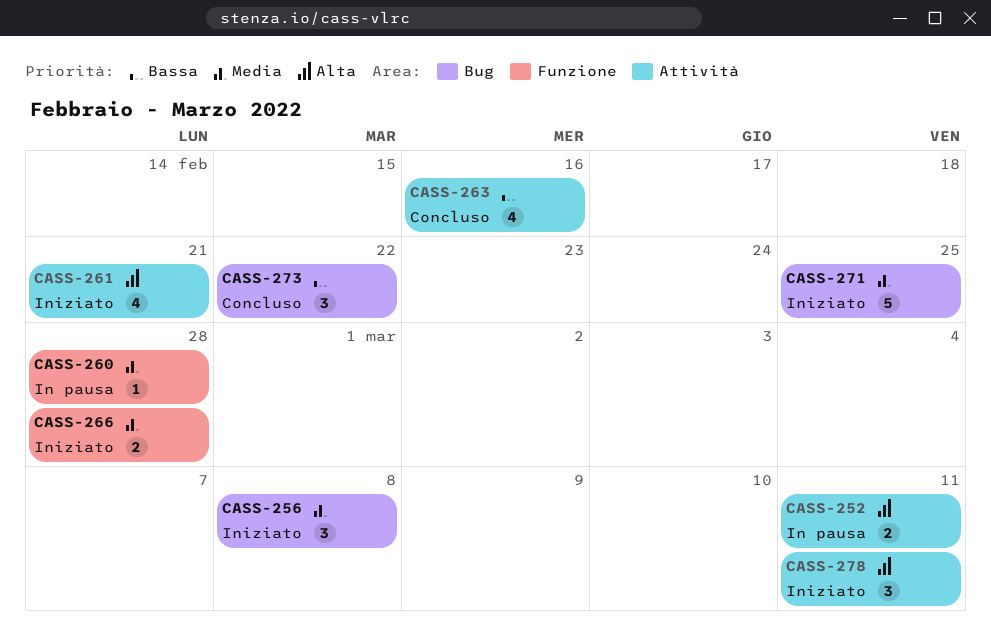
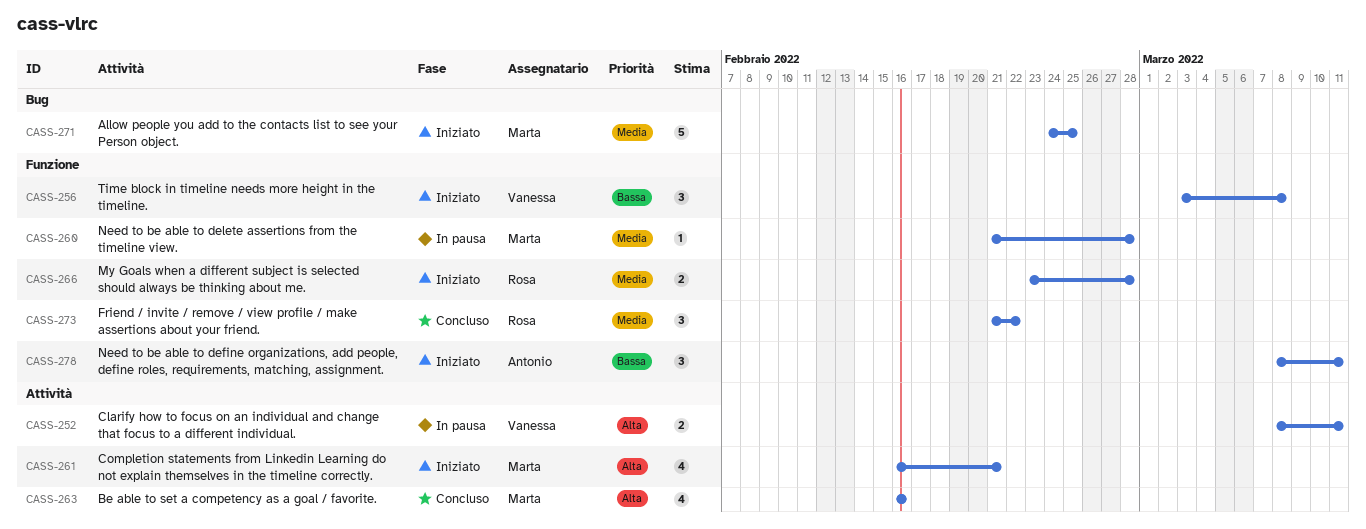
CASS-256, priority: Media -> Bassa
CASS-256, label: Bug -> Funzione
CASS-263, priority: Bassa -> Alta
CASS-273, priority: Bassa -> Media
CASS-273, label: Bug -> Funzione
CASS-278, priority: Alta -> Bassa
CASS-278, label: Attività -> Funzione

